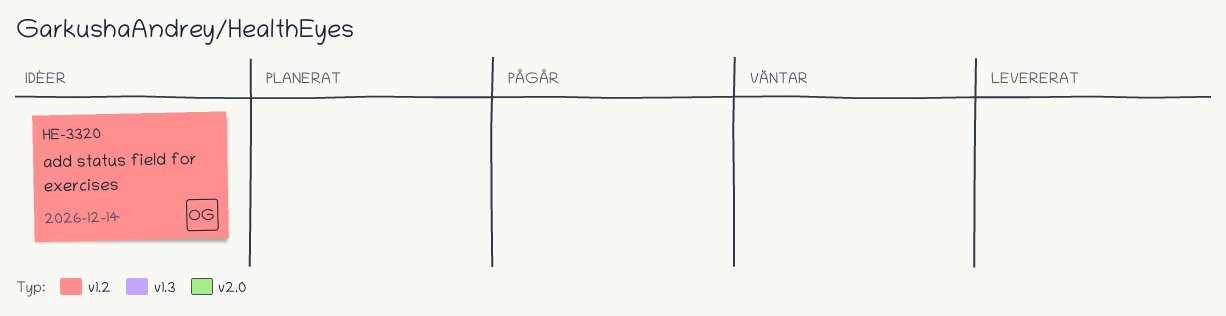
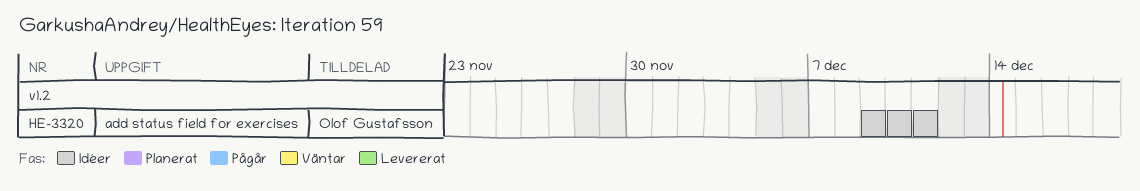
HE-3320, due: Dec 14 -> Dec 11

